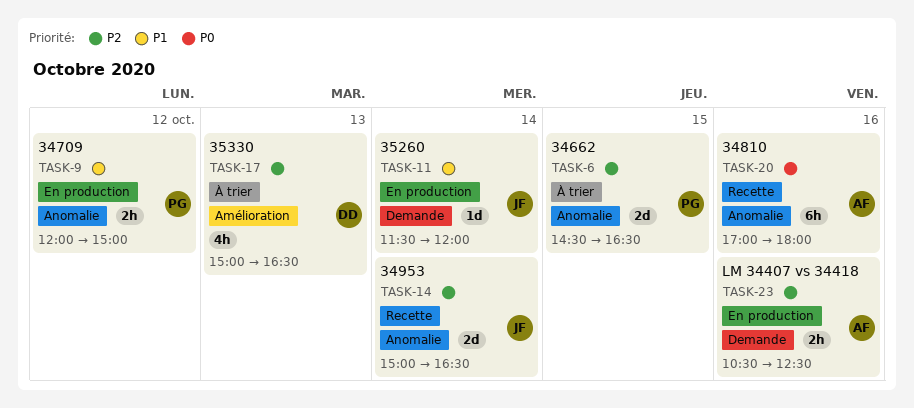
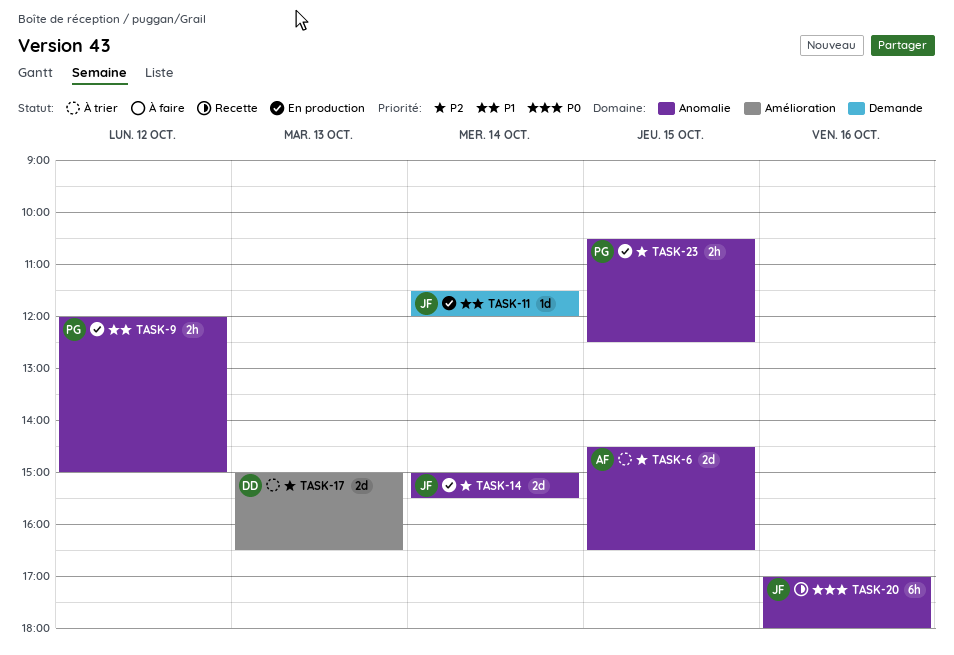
TASK-6, owner: PG -> AF
TASK-14, status: Recette -> En production
TASK-14, ends: 16:30 -> 15:30
TASK-17, estimate: 4h -> 2d
TASK-20, owner: AF -> JF
TASK-23, owner: AF -> PG
TASK-23, label: Demande -> Anomalie
TASK-23, day: Oct 16 -> Oct 15

